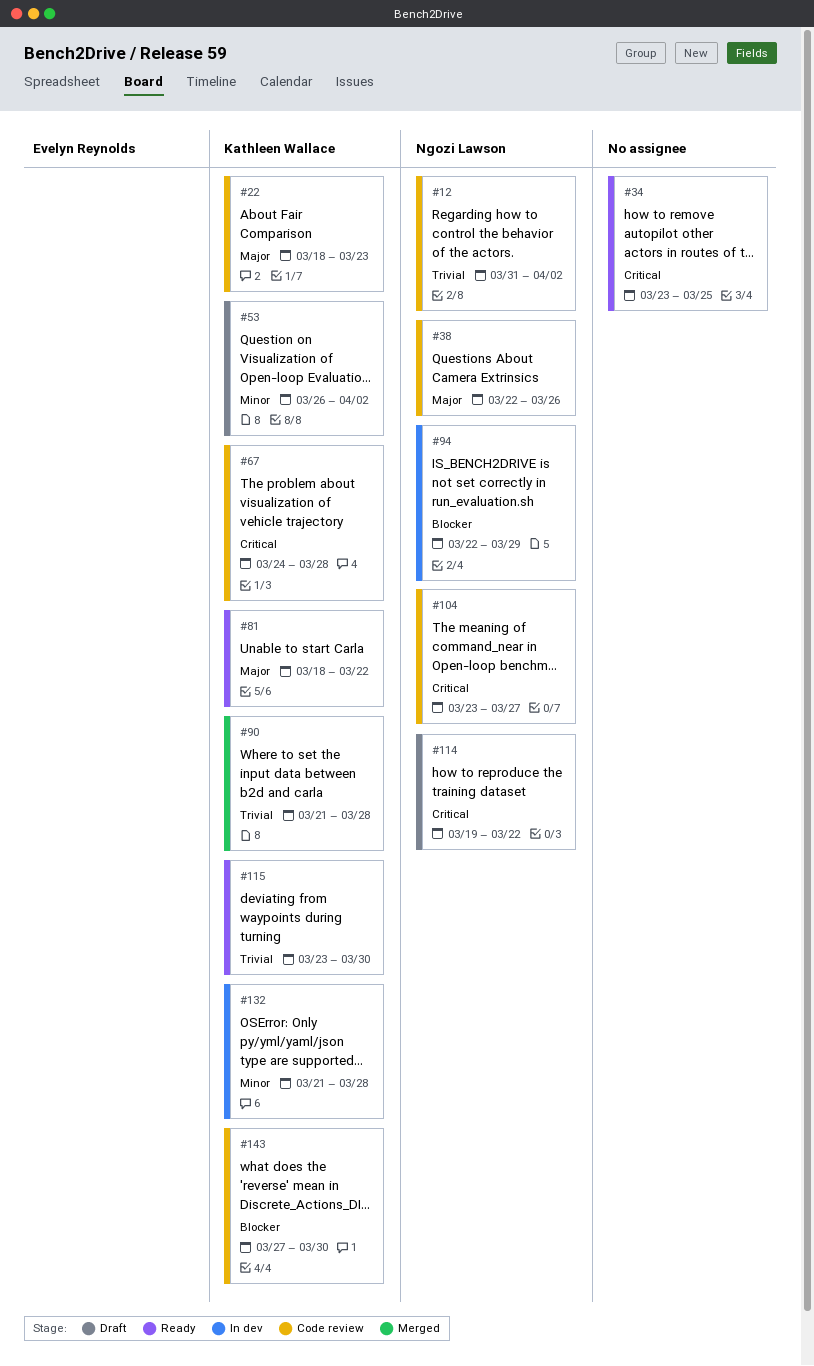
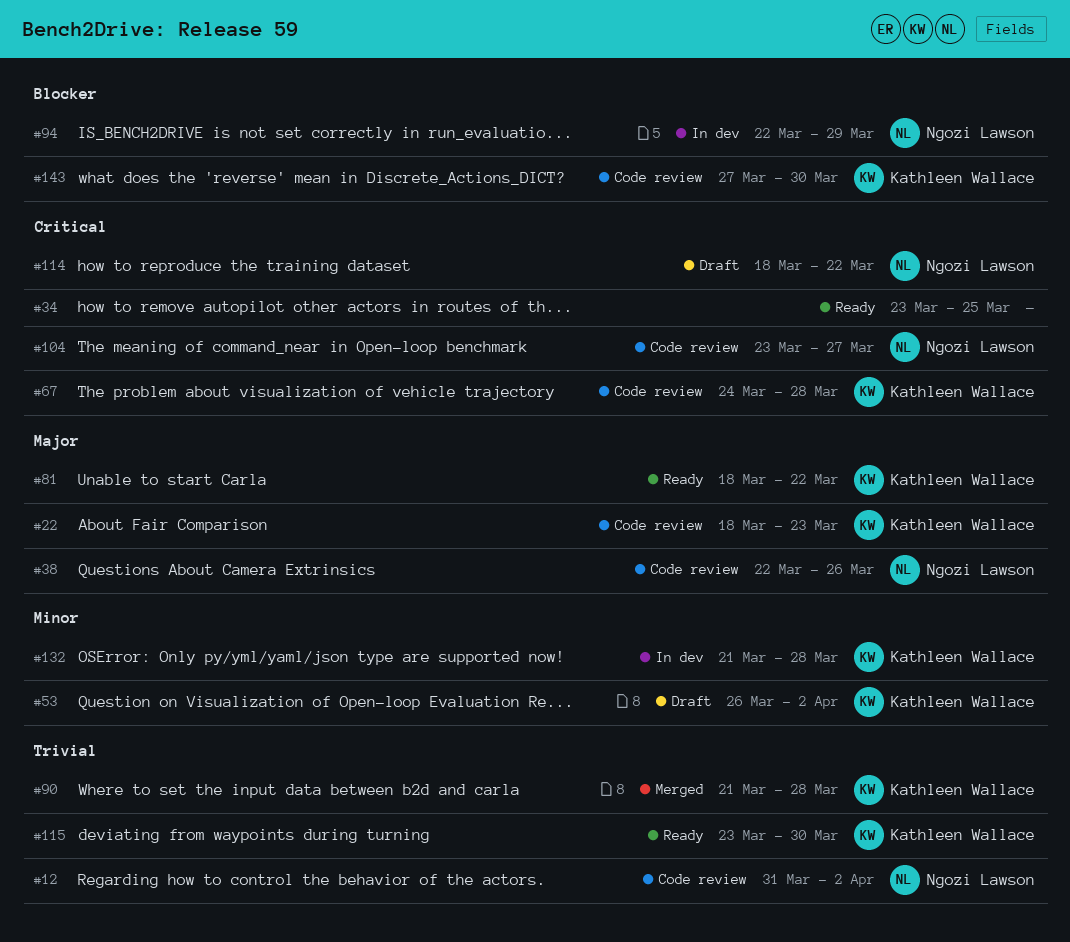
#114, start: Mar 19 -> Mar 18

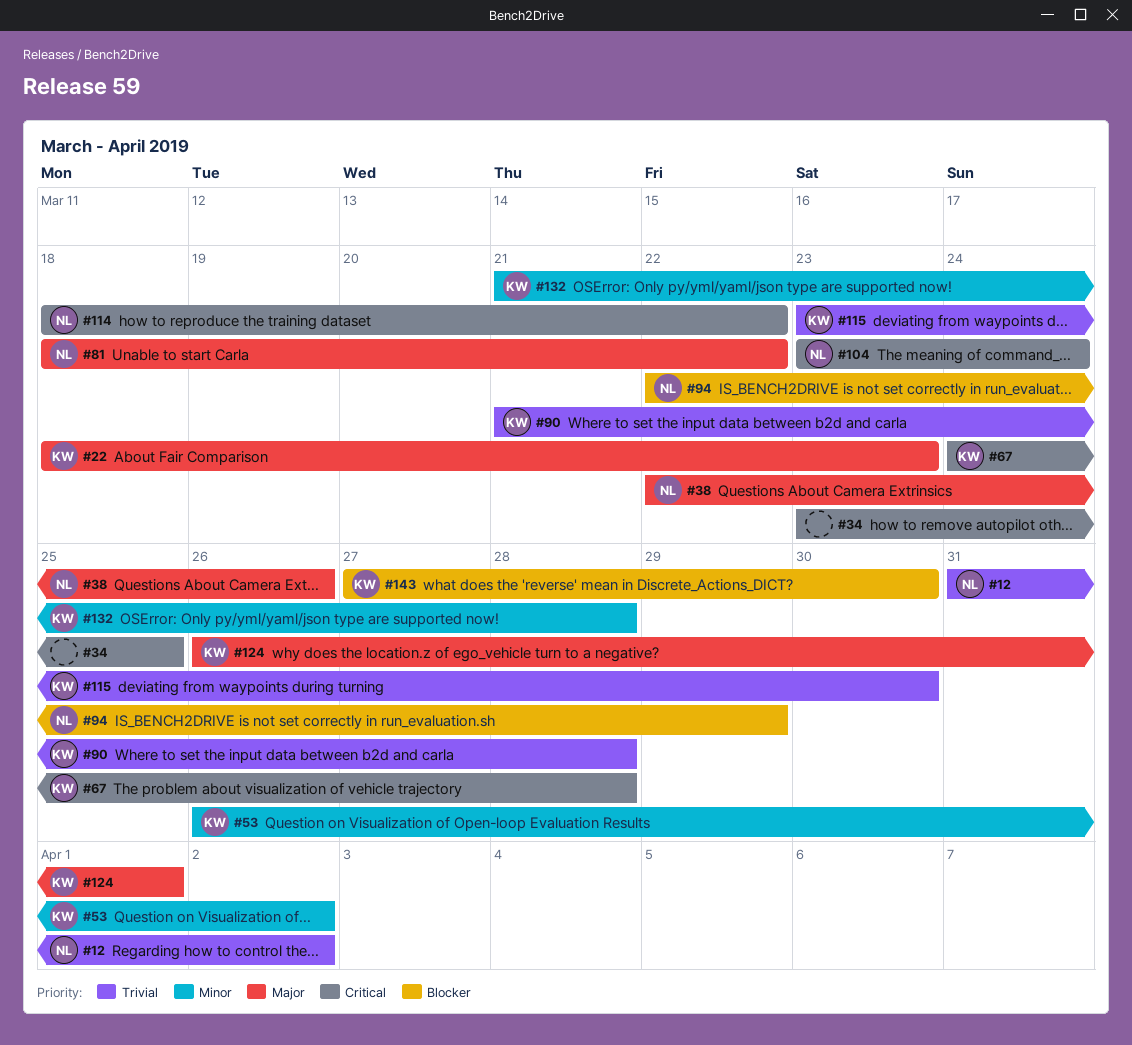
#81, owner: Kathleen Wallace -> Ngozi Lawson
#104, due: Mar 27 -> Mar 24
#124: none -> present

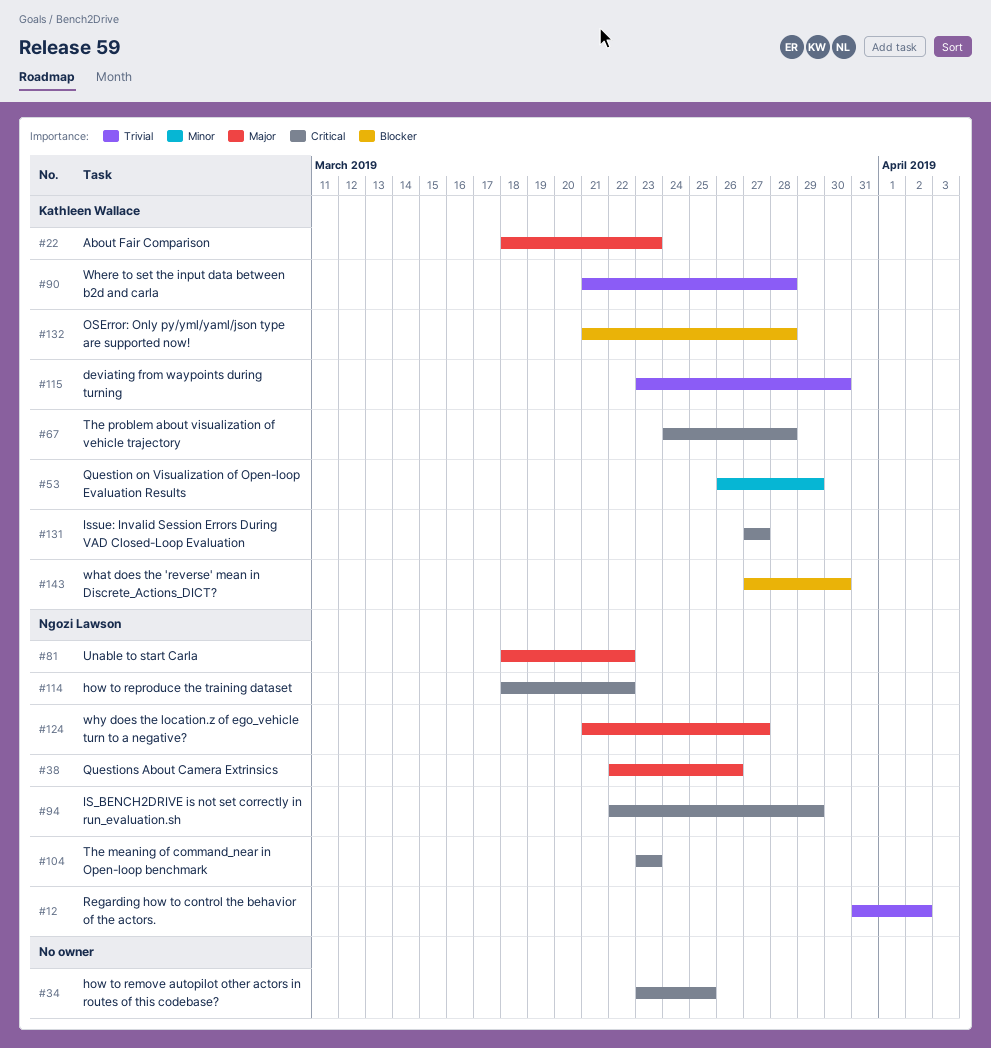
#53, due: Apr 2 -> Mar 29
#94, priority: Blocker -> Critical
#104, due: Mar 24 -> Mar 23
#124, owner: Kathleen Wallace -> Ngozi Lawson
#124, start: Mar 26 -> Mar 21
#124, due: Apr 1 -> Mar 27
#131: none -> present
#132, priority: Minor -> Blocker

